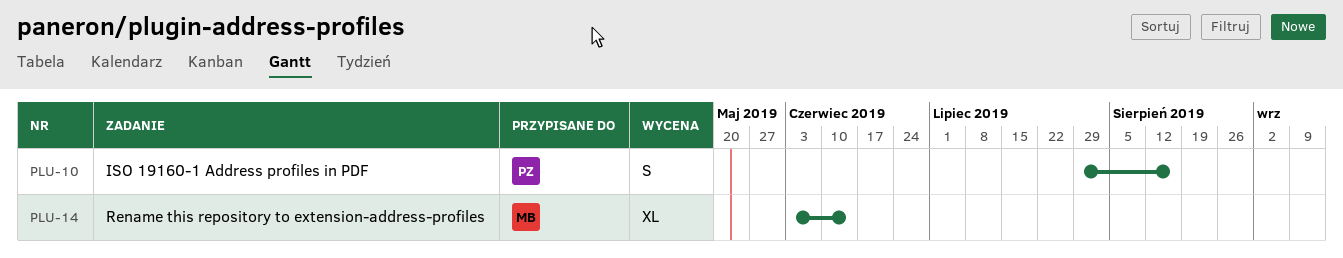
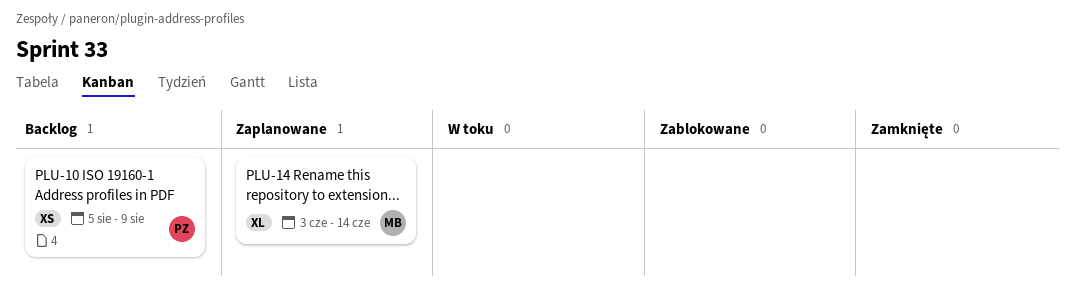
PLU-10, estimate: S -> XS
PLU-10, start: Jul 29 -> Aug 5
PLU-10, due: Aug 16 -> Aug 9

